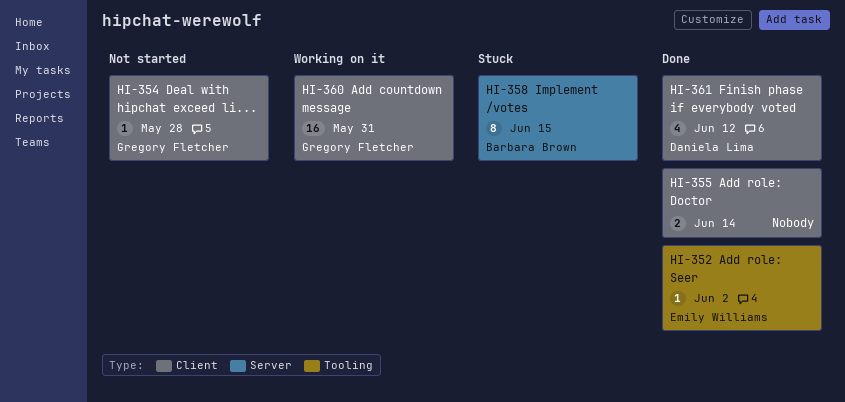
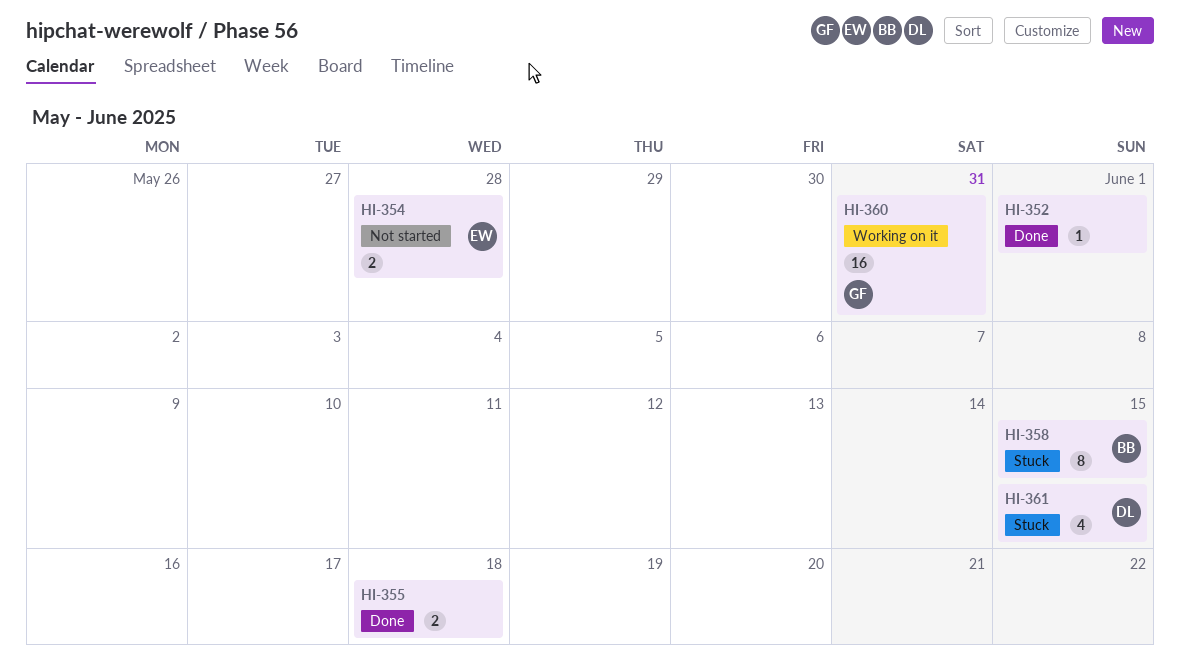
HI-352, owner: Emily Williams -> none
HI-352, due: Jun 2 -> Jun 1
HI-354, owner: Gregory Fletcher -> Emily Williams
HI-354, estimate: 1 -> 2
HI-355, due: Jun 14 -> Jun 18
HI-361, status: Done -> Stuck
HI-361, due: Jun 12 -> Jun 15

